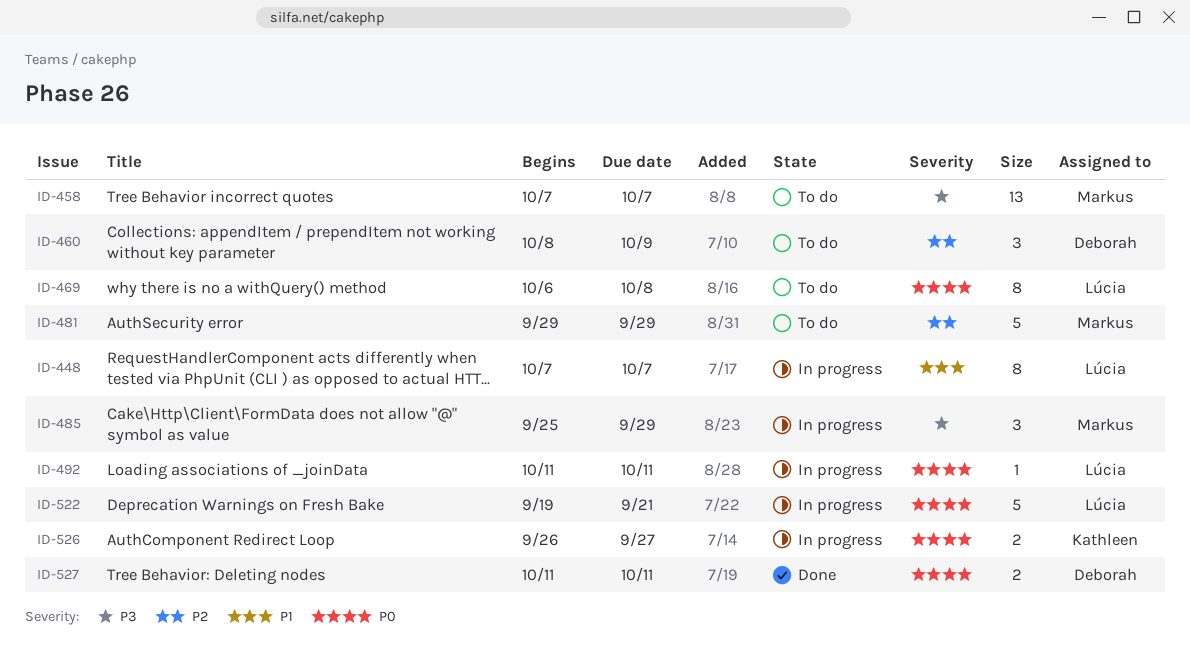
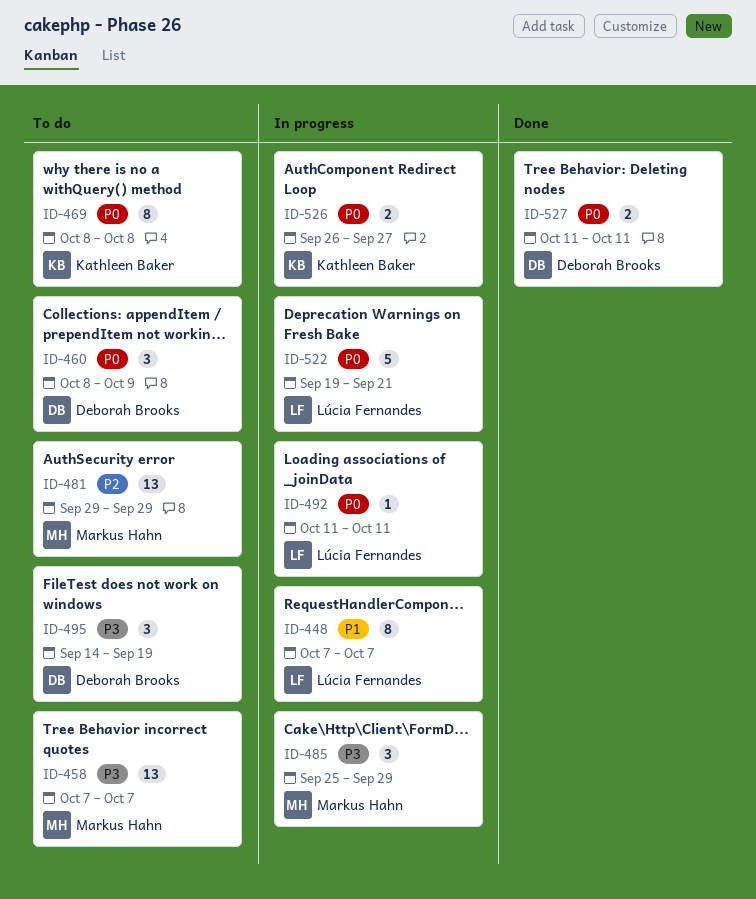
ID-460, priority: P2 -> P0
ID-469, owner: Lúcia Fernandes -> Kathleen Baker
ID-469, start: Oct 6 -> Oct 8
ID-481, estimate: 5 -> 13
ID-495: none -> present

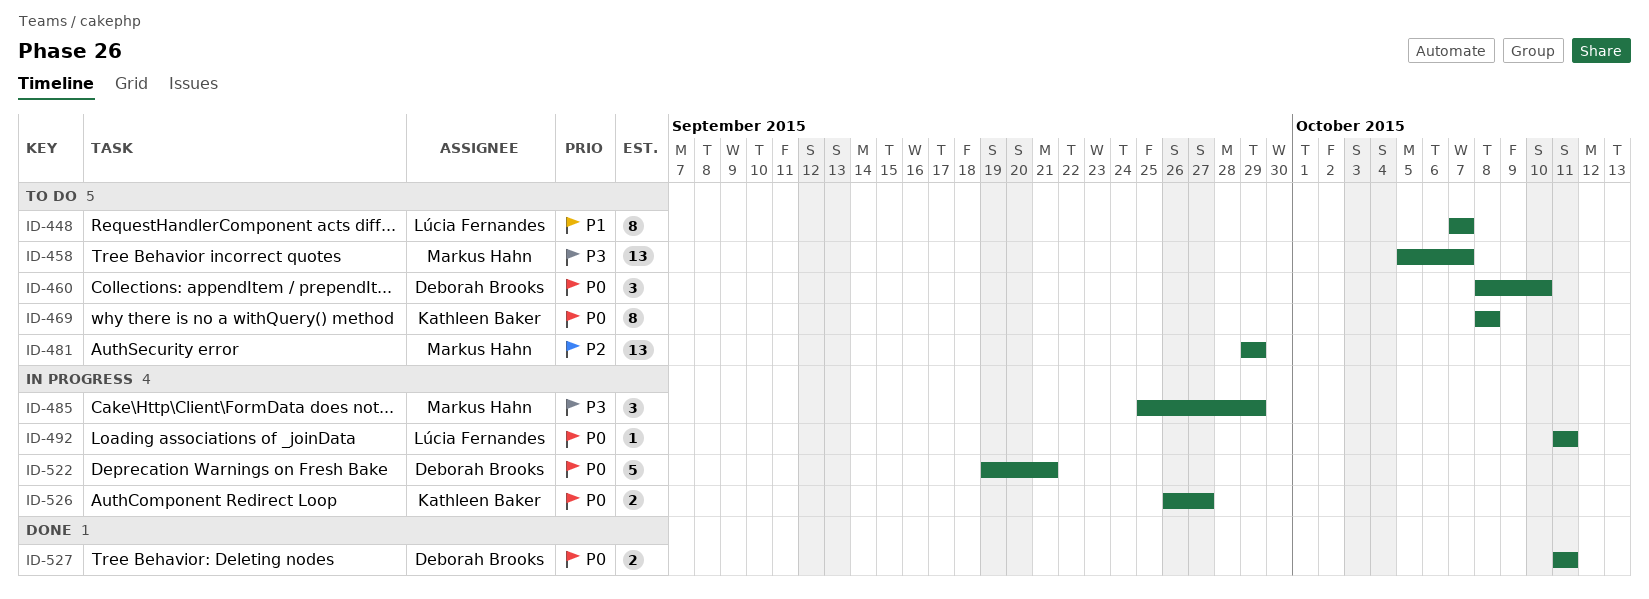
ID-448, status: In progress -> To do
ID-458, start: Oct 7 -> Oct 5
ID-460, due: Oct 9 -> Oct 10
ID-495: present -> none
ID-522, owner: Lúcia Fernandes -> Deborah Brooks

